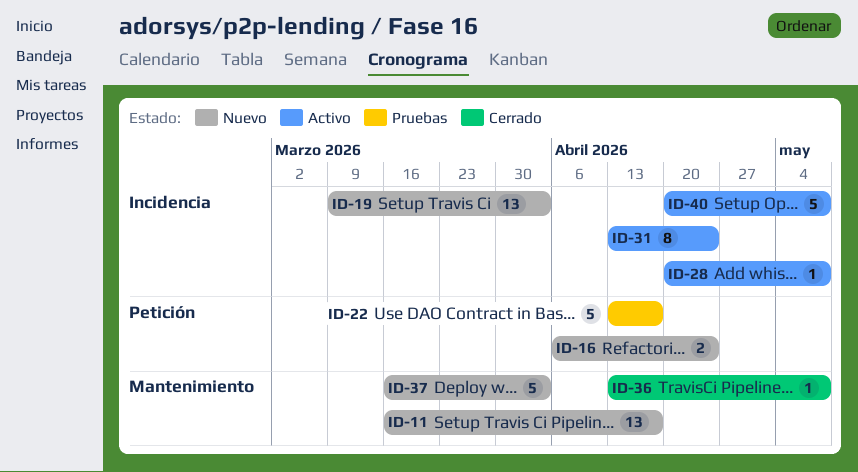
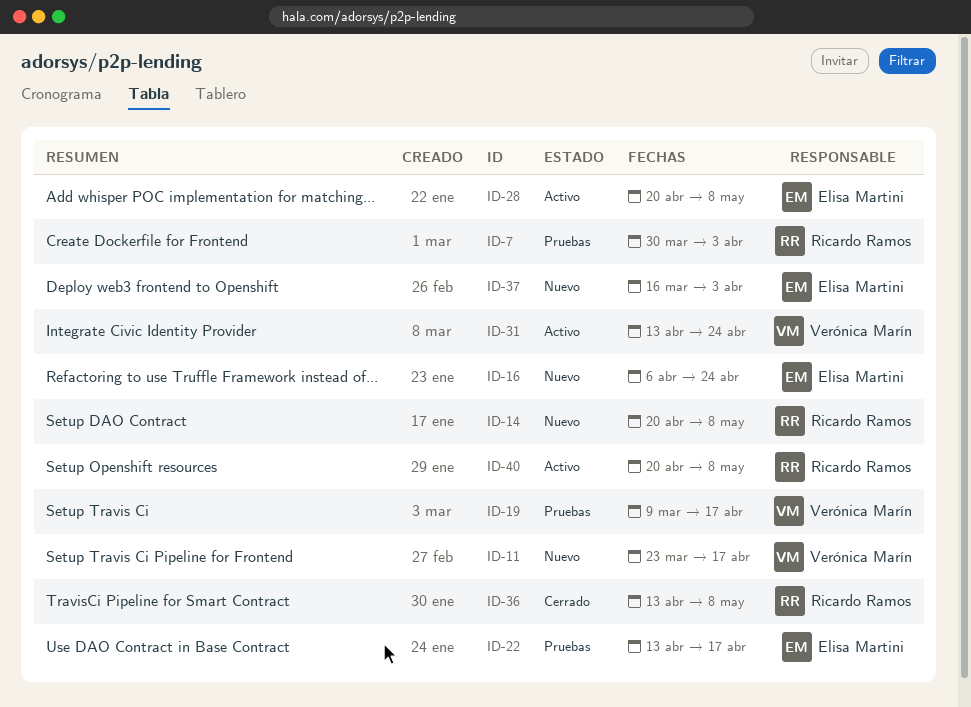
ID-7: none -> present
ID-11, start: Mar 16 -> Mar 23
ID-14: none -> present
ID-19, status: Nuevo -> Pruebas
ID-19, due: Apr 3 -> Apr 17

